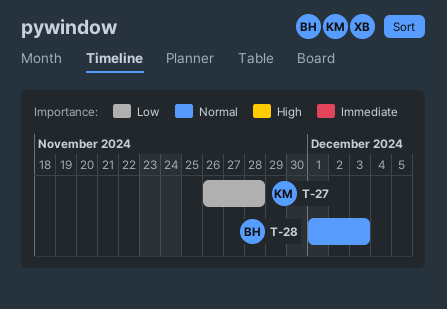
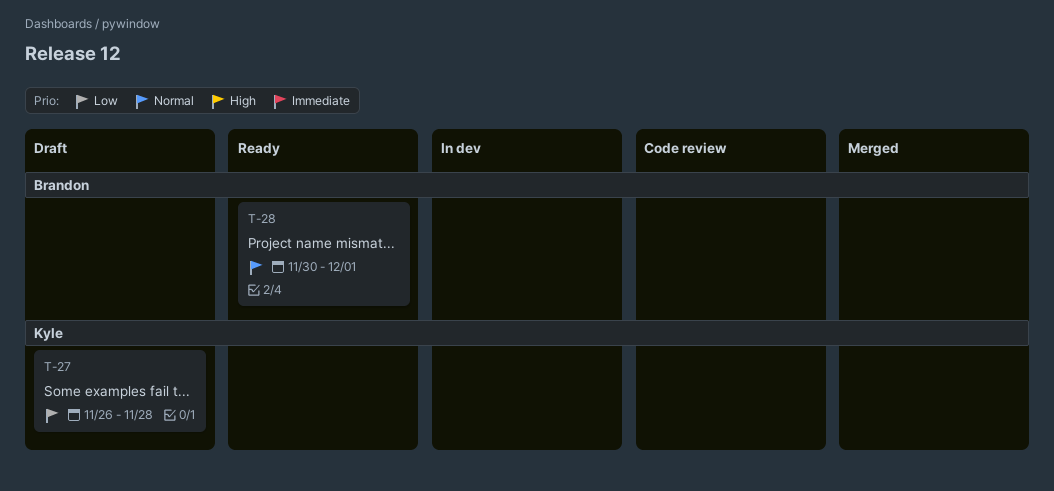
T-28, start: Dec 1 -> Nov 30
T-28, due: Dec 3 -> Dec 1

